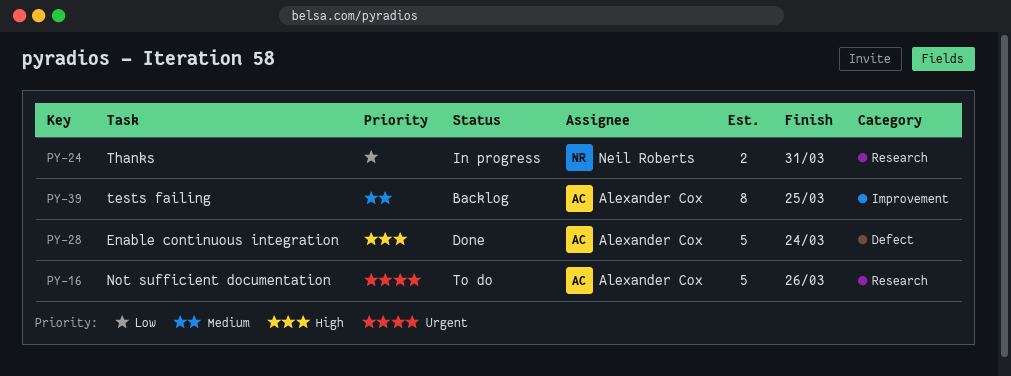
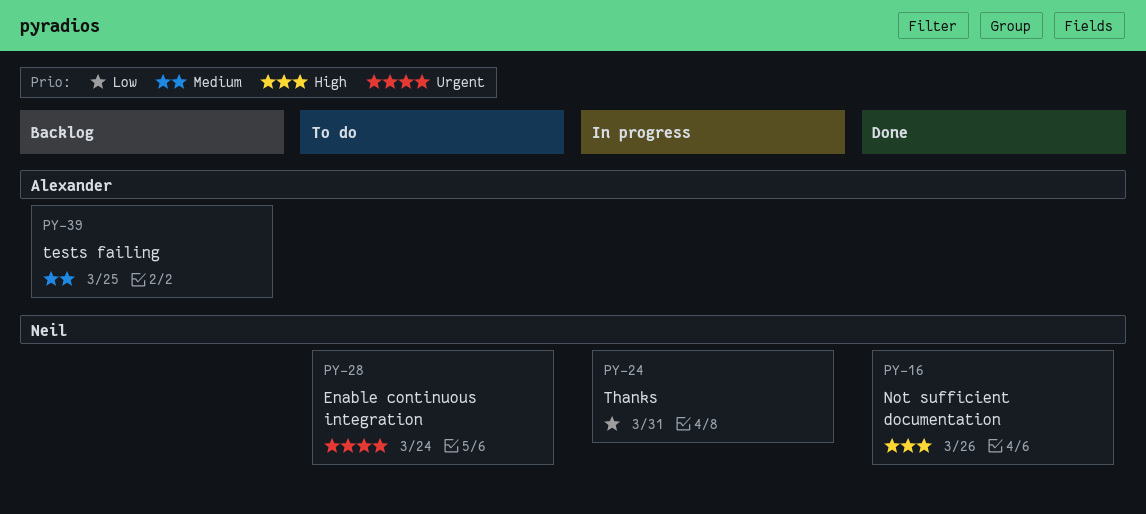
PY-16, status: To do -> Done
PY-16, owner: Alexander Cox -> Neil Roberts
PY-16, priority: Urgent -> High
PY-28, status: Done -> To do
PY-28, owner: Alexander Cox -> Neil Roberts
PY-28, priority: High -> Urgent

